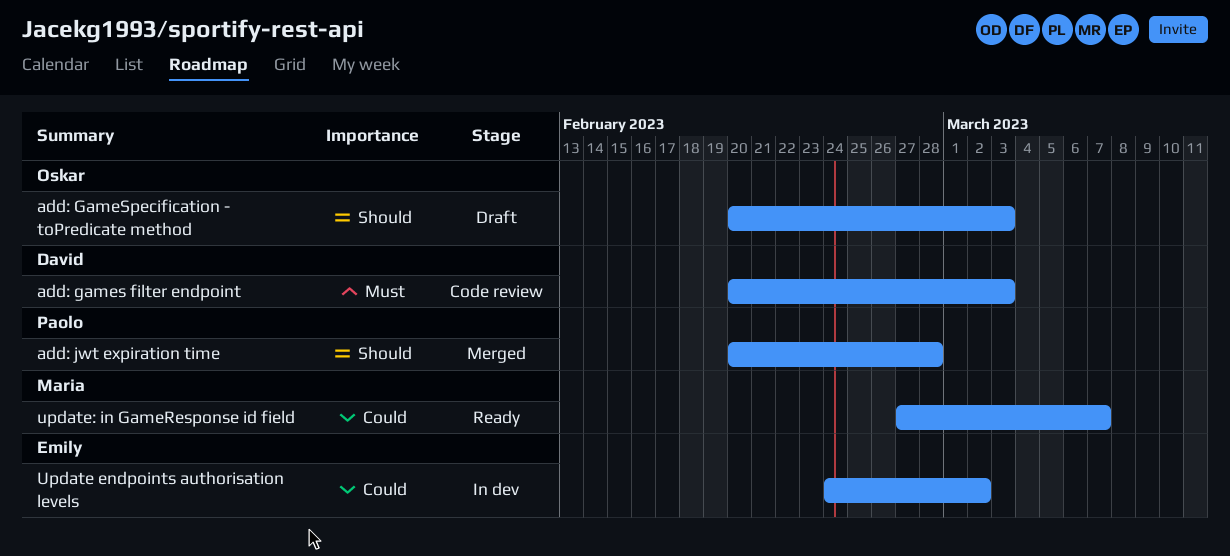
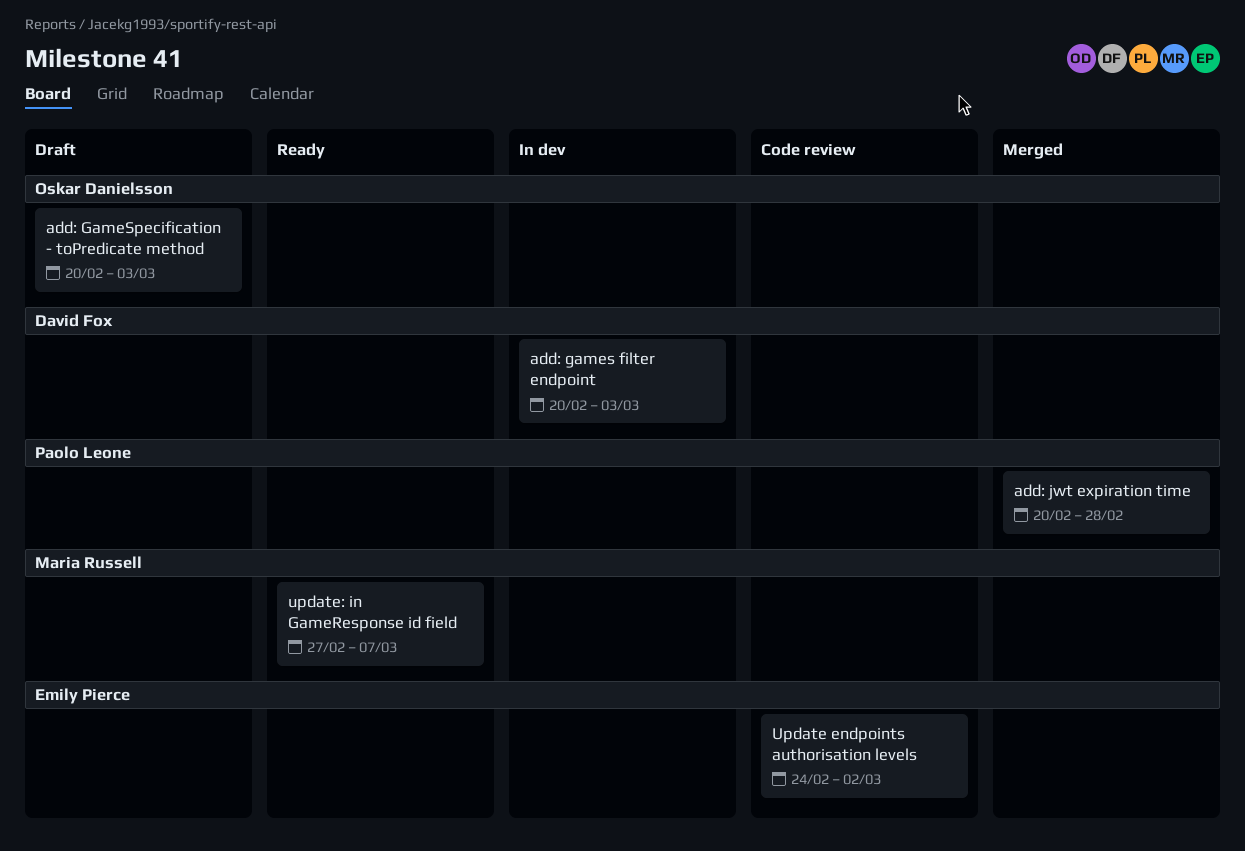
add: games filter endpoint, status: Code review -> In dev
Update endpoints authorisation levels, status: In dev -> Code review

